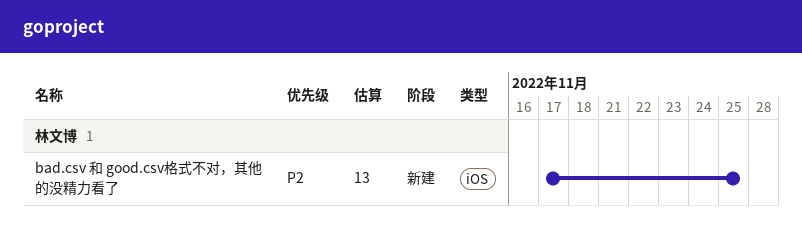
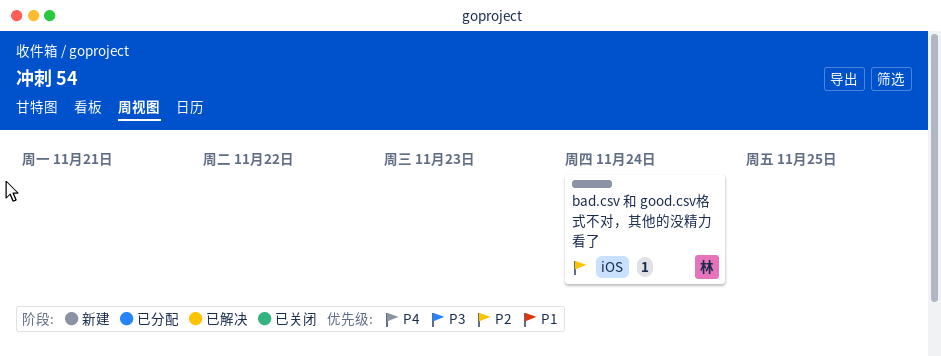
bad.csv 和 good.csv格式不对，其他的没精力看了, estimate: 13 -> 1
bad.csv 和 good.csv格式不对，其他的没精力看了, due: Nov 25 -> Nov 24

